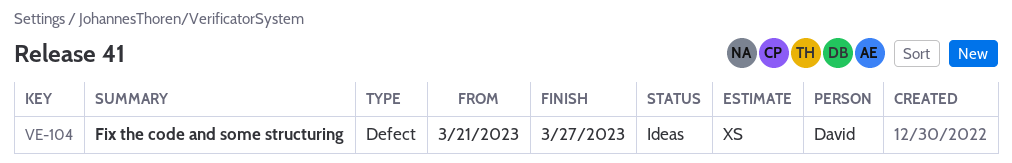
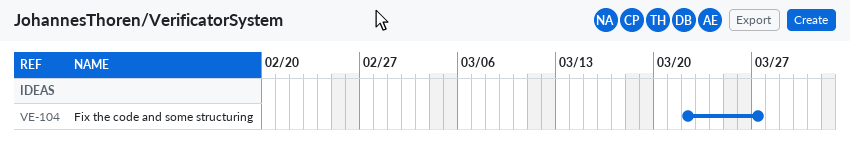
VE-104, start: Mar 21 -> Mar 22

